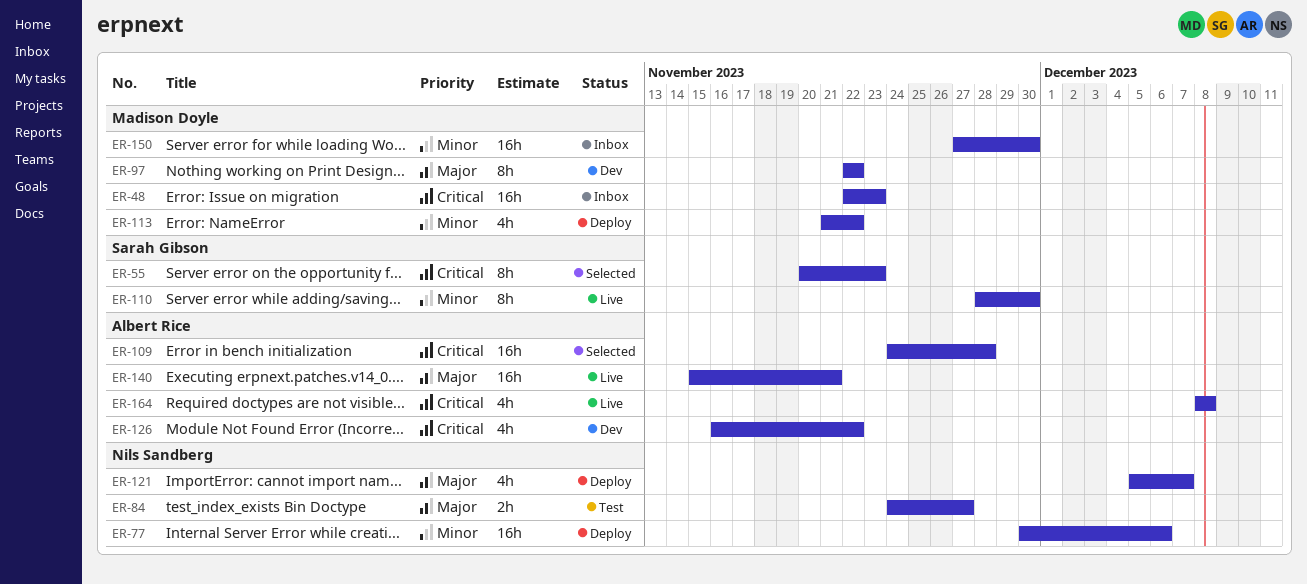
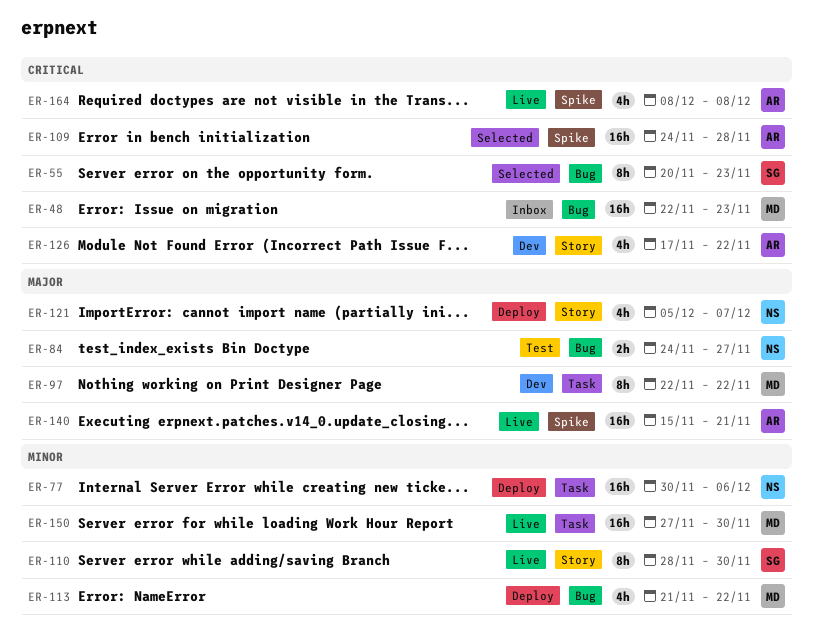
ER-126, start: Nov 16 -> Nov 17
ER-150, status: Inbox -> Live

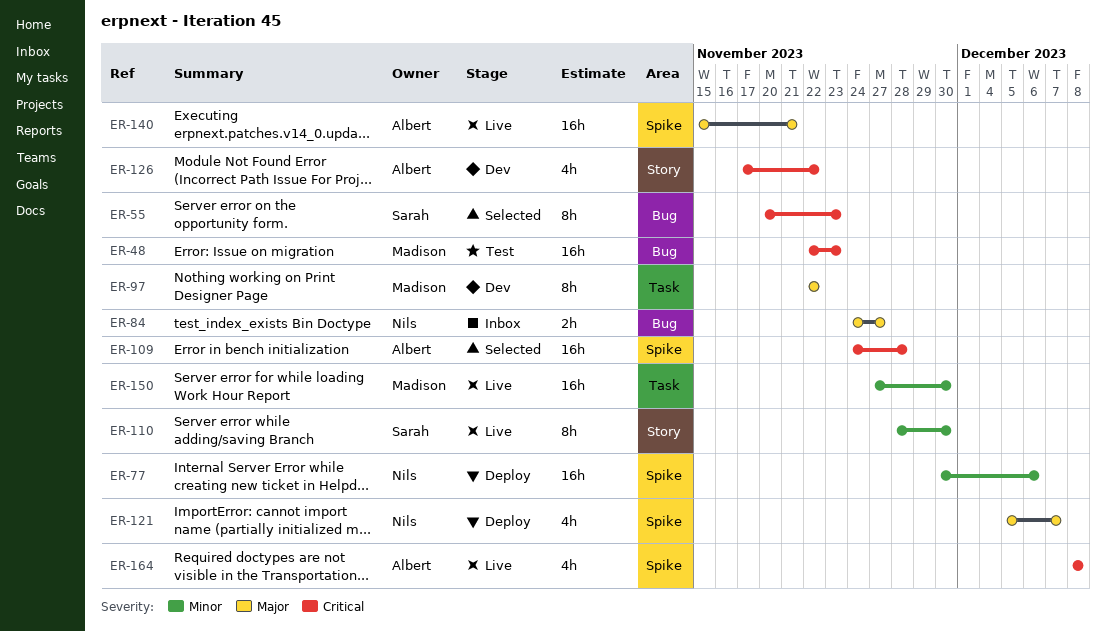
ER-48, status: Inbox -> Test
ER-77, label: Task -> Spike
ER-84, status: Test -> Inbox
ER-113: present -> none
ER-121, label: Story -> Spike

